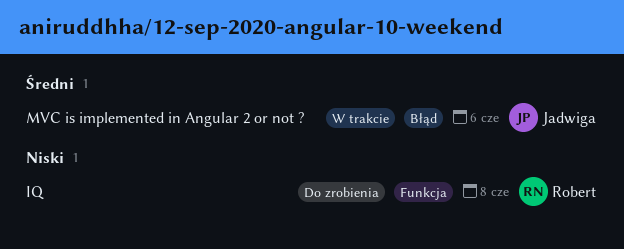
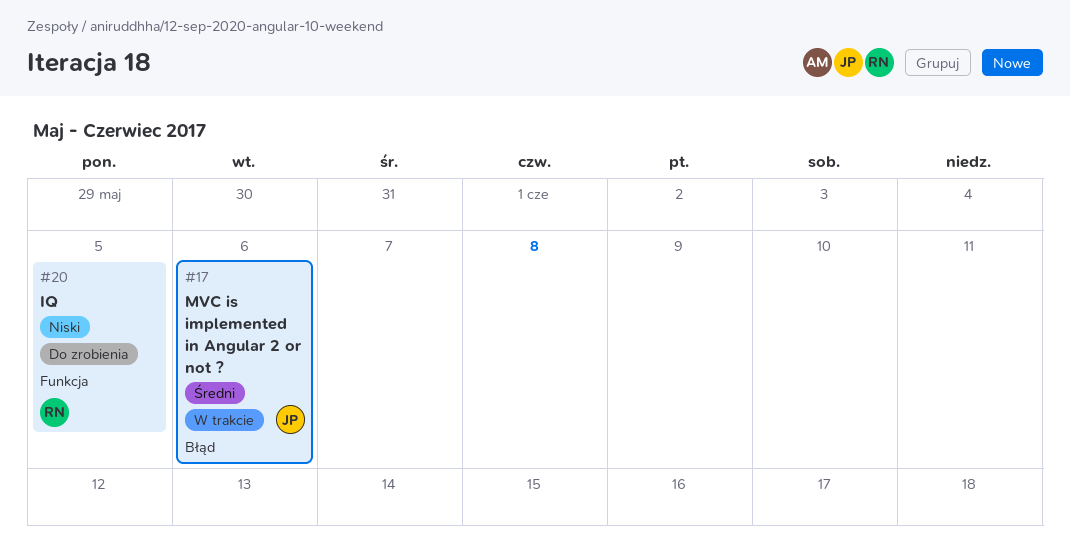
IQ, due: Jun 8 -> Jun 5

